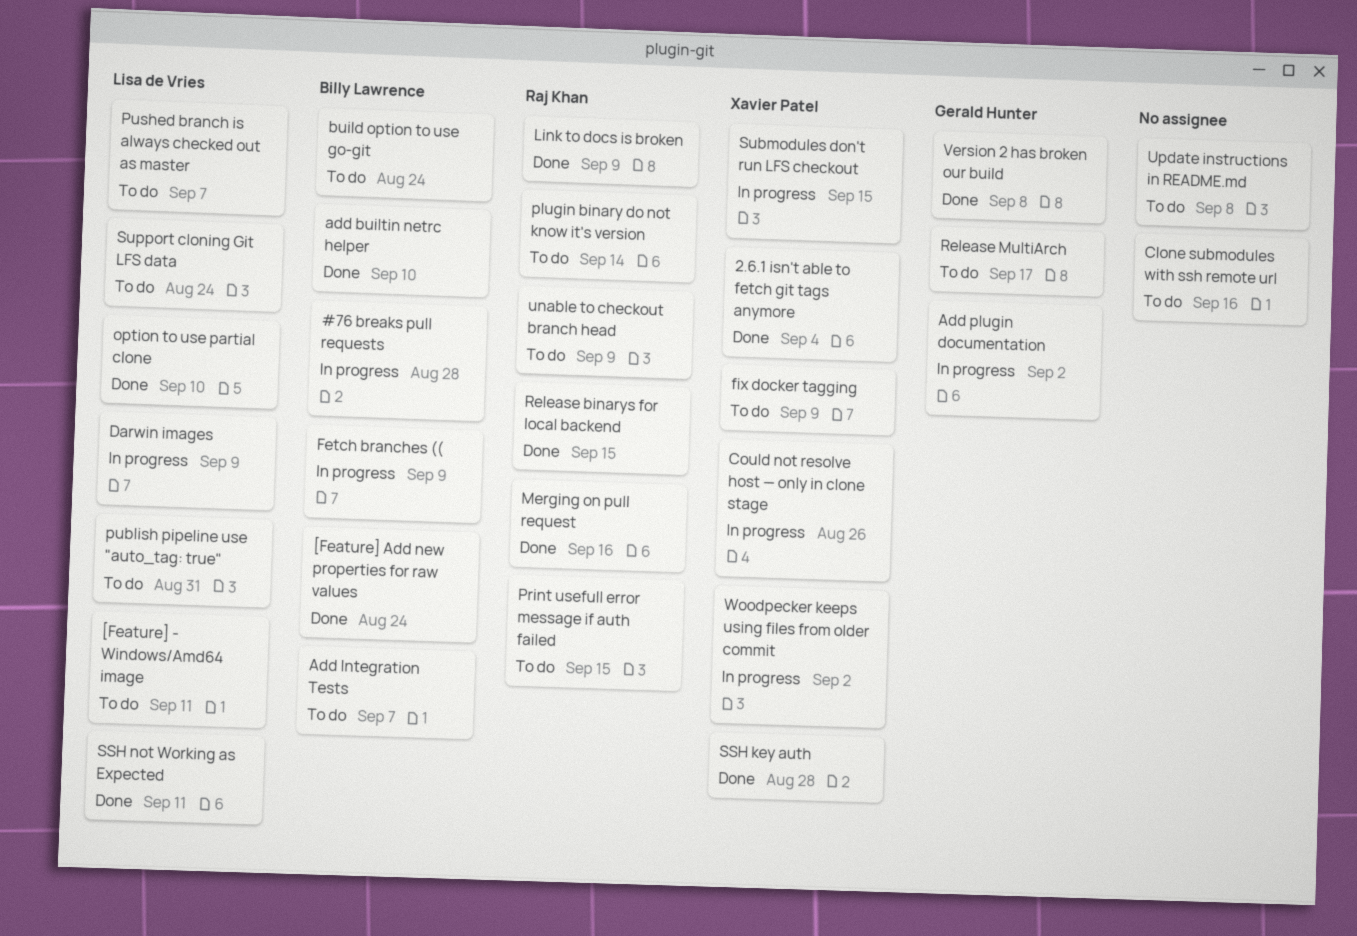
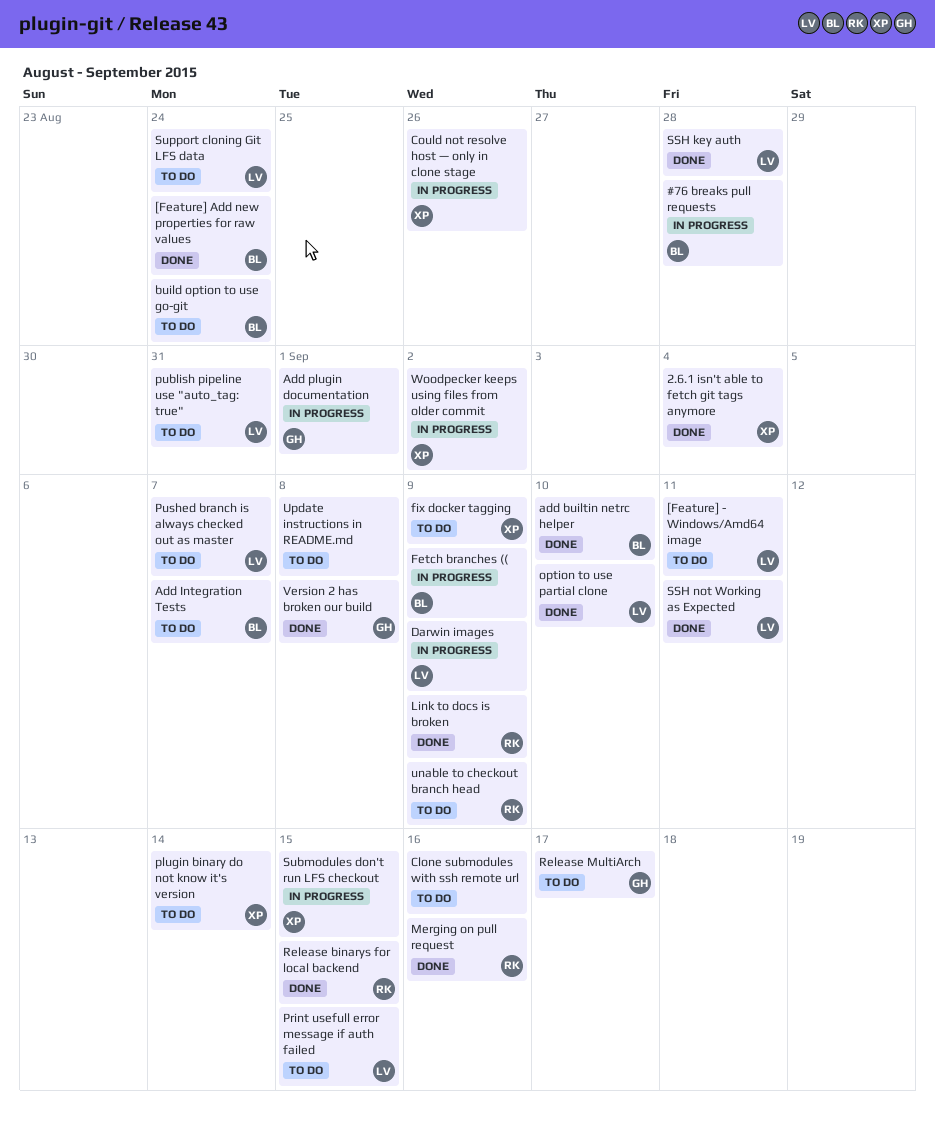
Add plugin documentation, due: Sep 2 -> Sep 1
plugin binary do not know it's version, owner: Raj Khan -> Xavier Patel
Print usefull error message if auth failed, owner: Raj Khan -> Lisa de Vries
SSH key auth, owner: Xavier Patel -> Lisa de Vries

